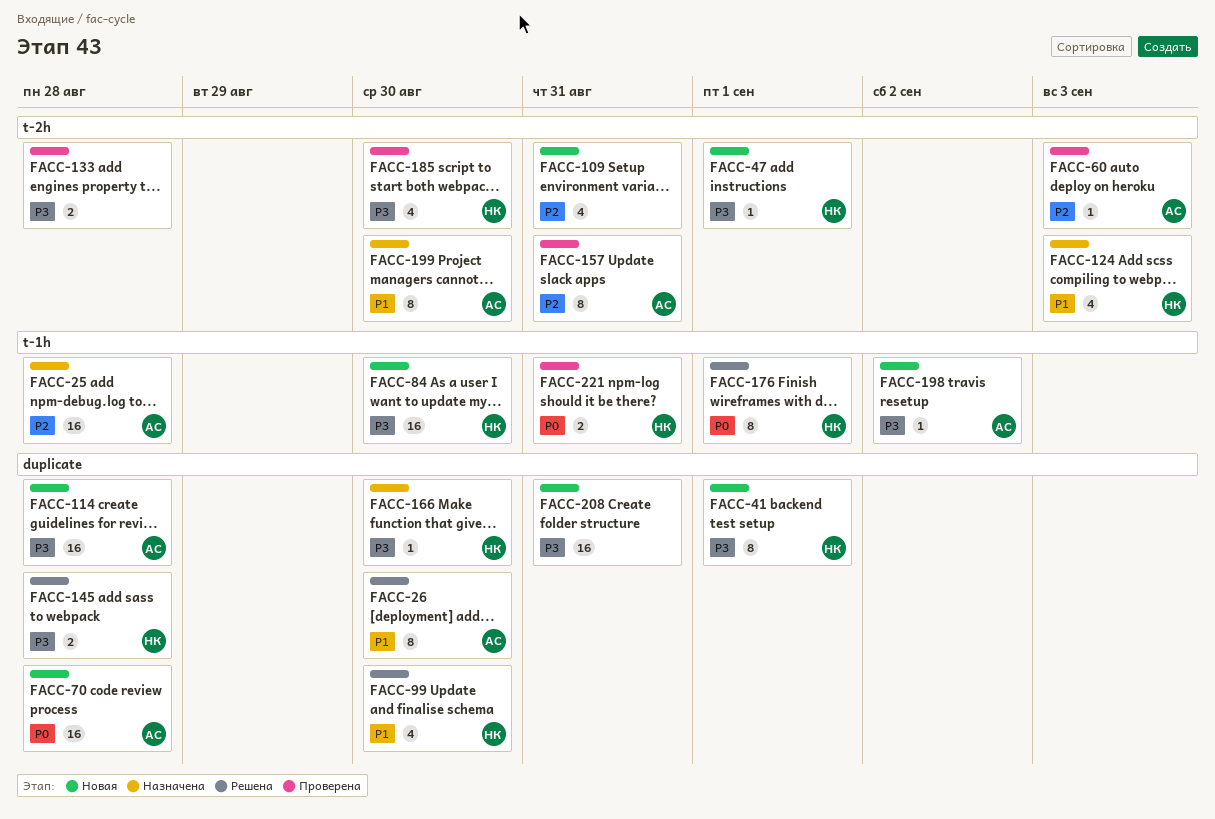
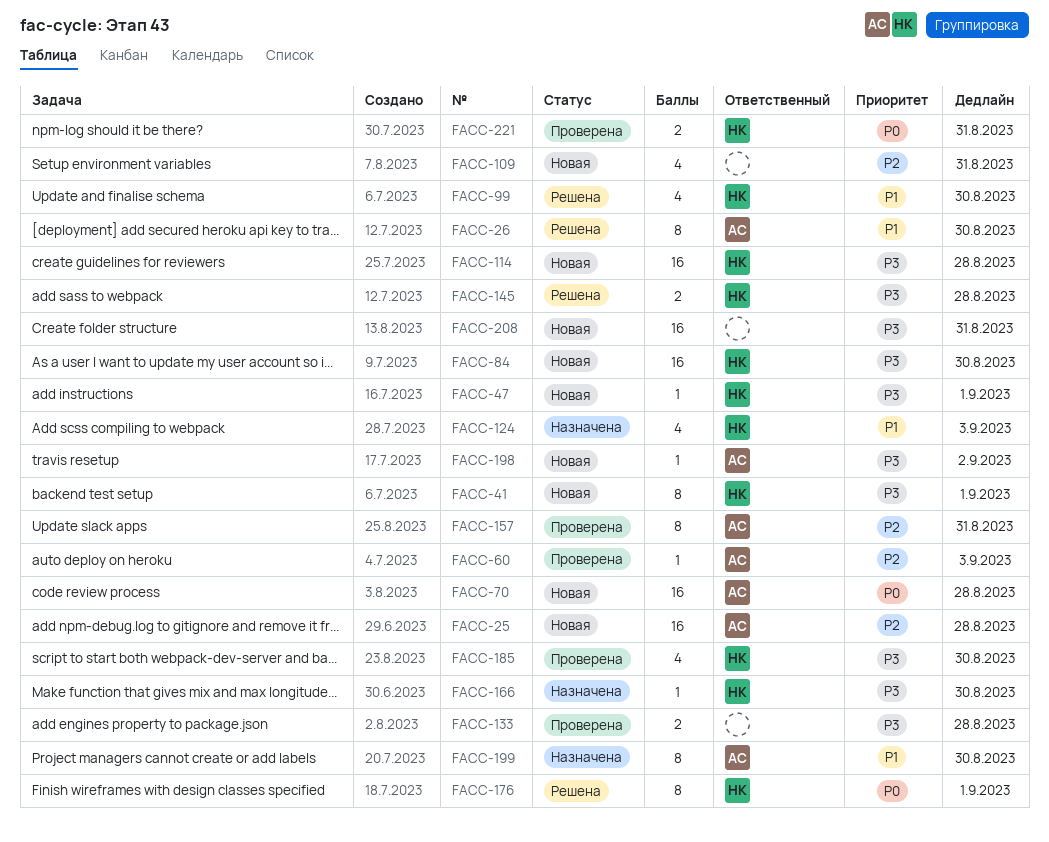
FACC-25, status: Назначена -> Новая
FACC-114, owner: АС -> НК

